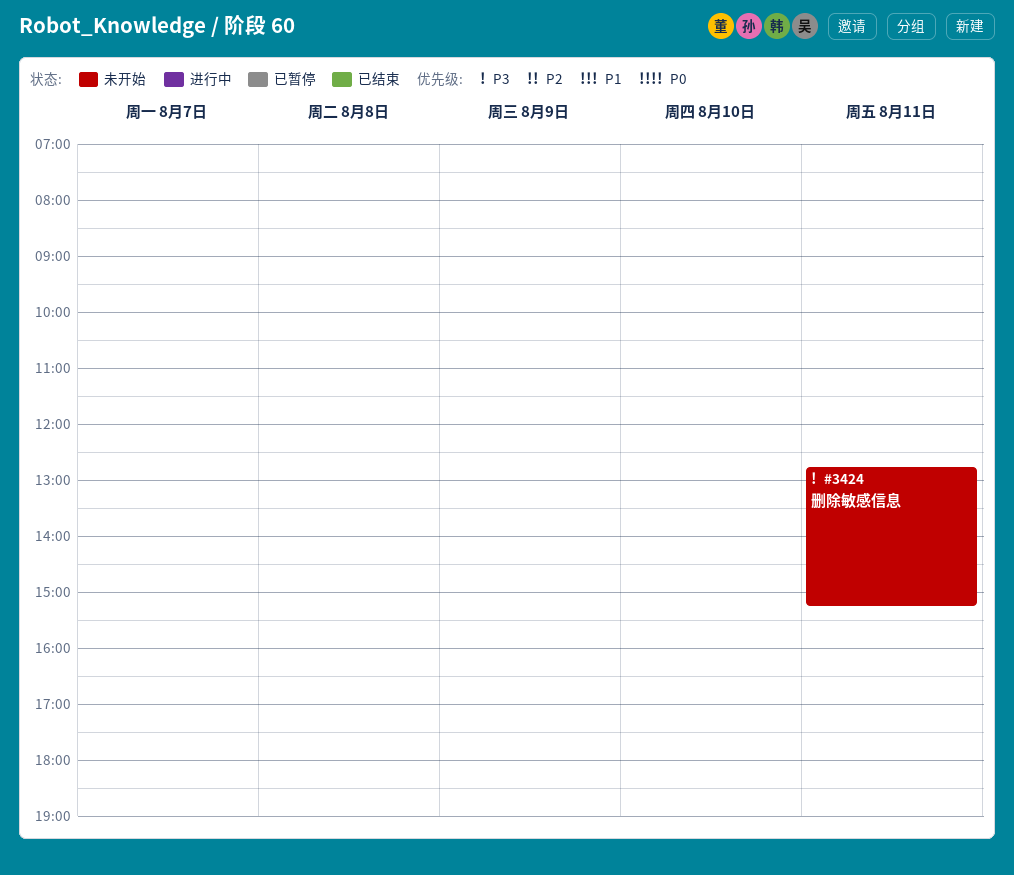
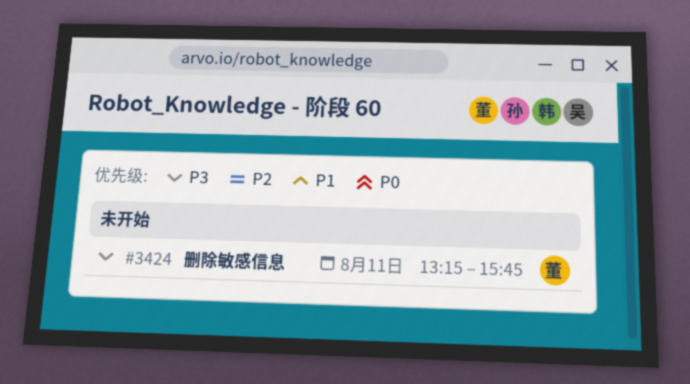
#3424, begins: 12:45 -> 13:15
#3424, ends: 15:15 -> 15:45

